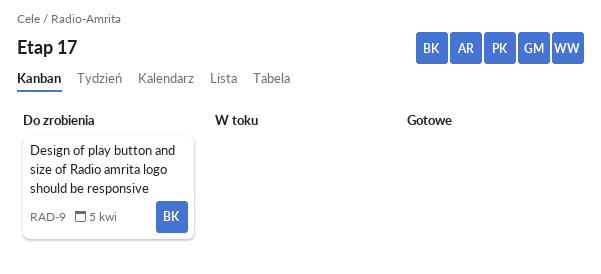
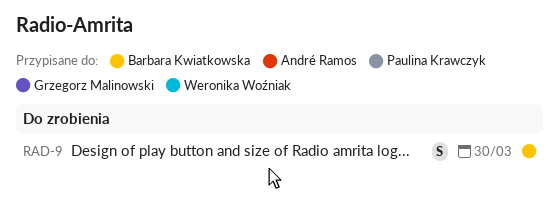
RAD-9, due: Apr 5 -> Mar 30

